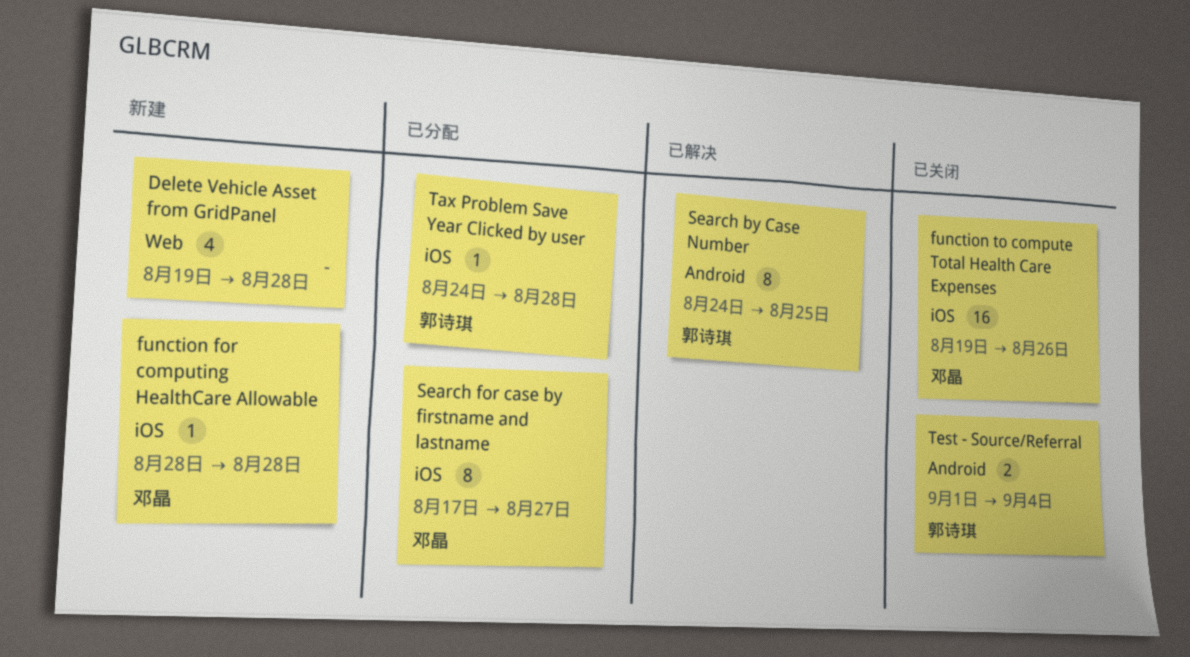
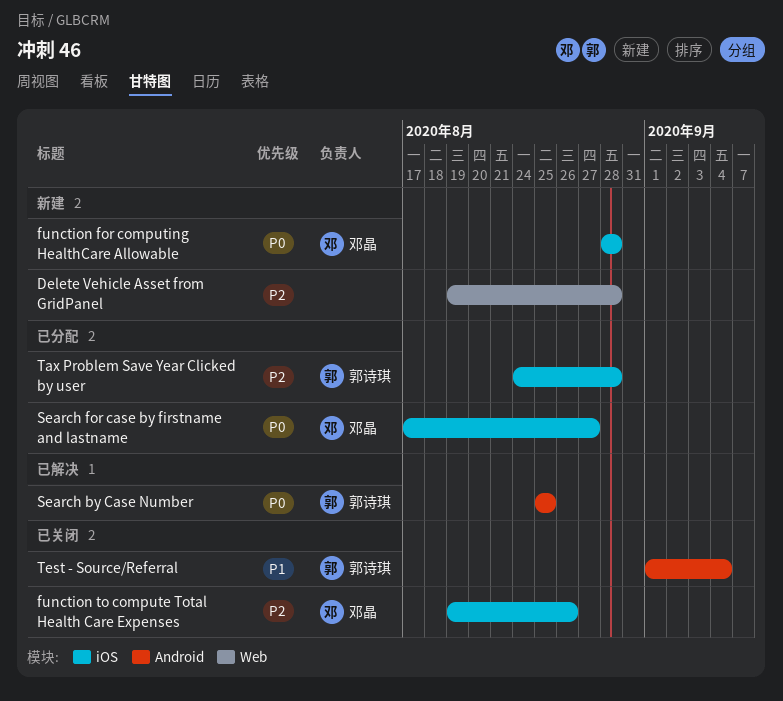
Search by Case Number, start: Aug 24 -> Aug 25

